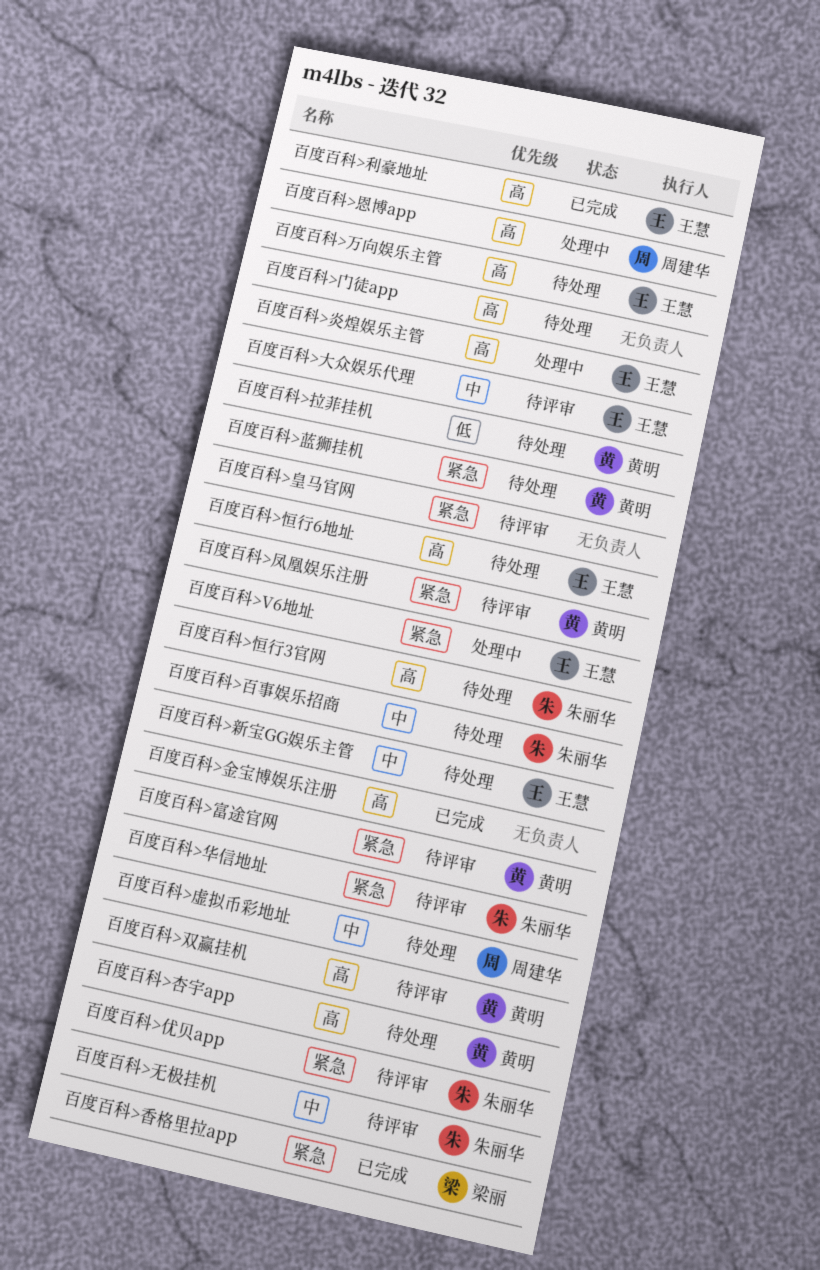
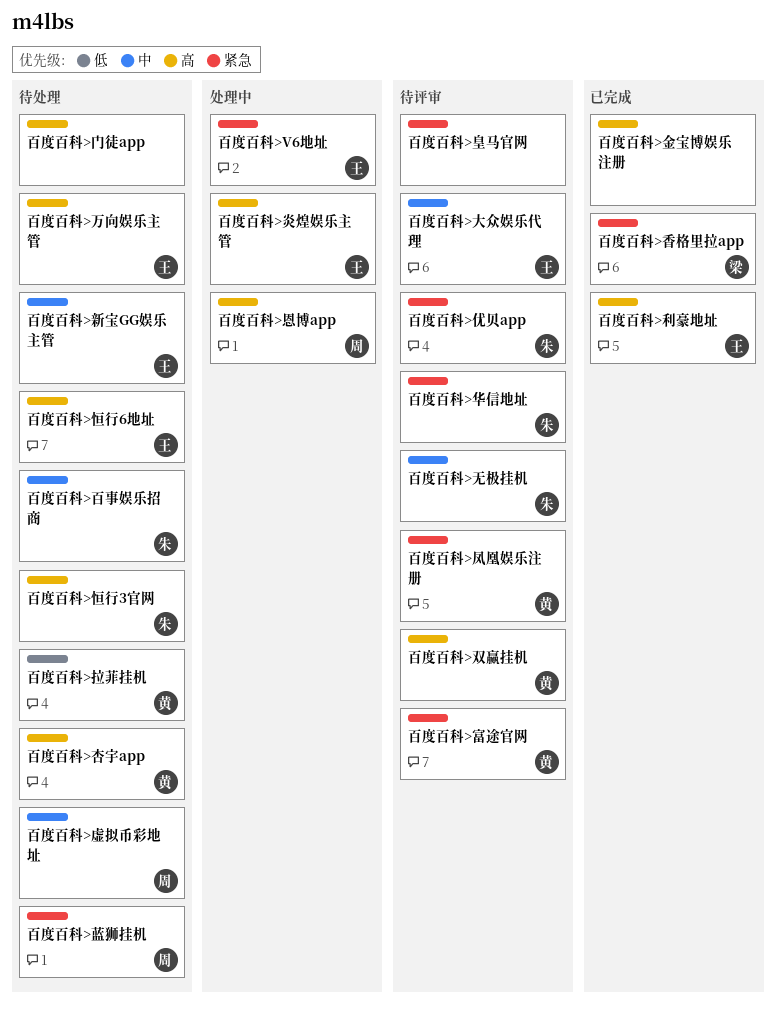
百度百科>蓝狮挂机, owner: 黄明 -> 周建华

